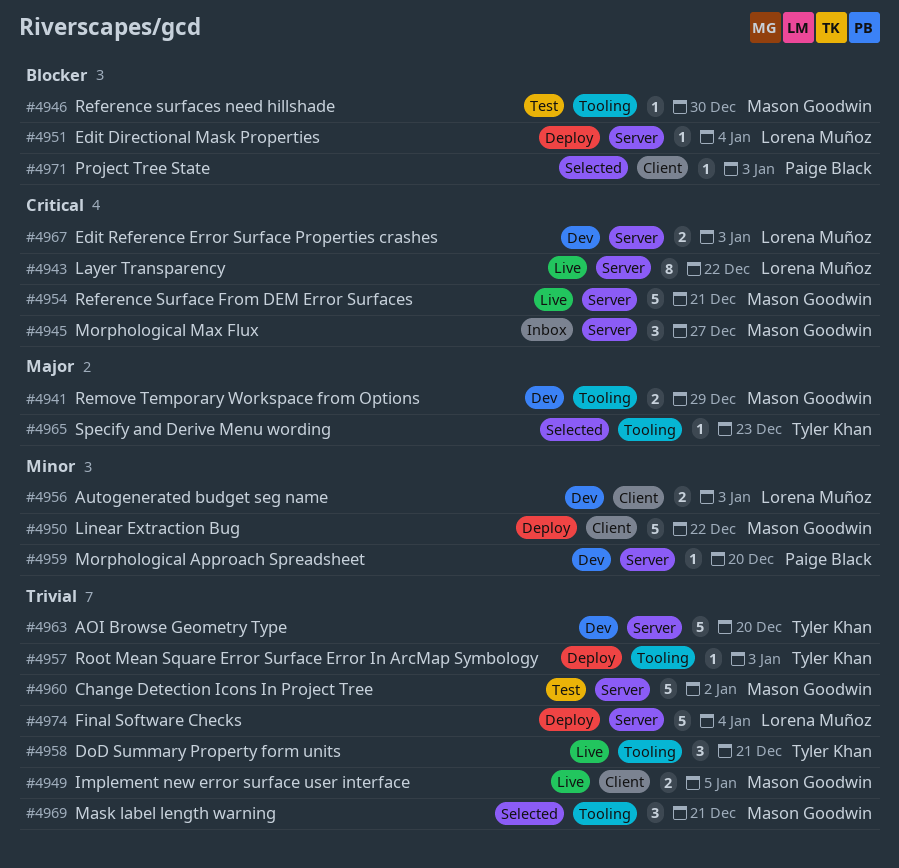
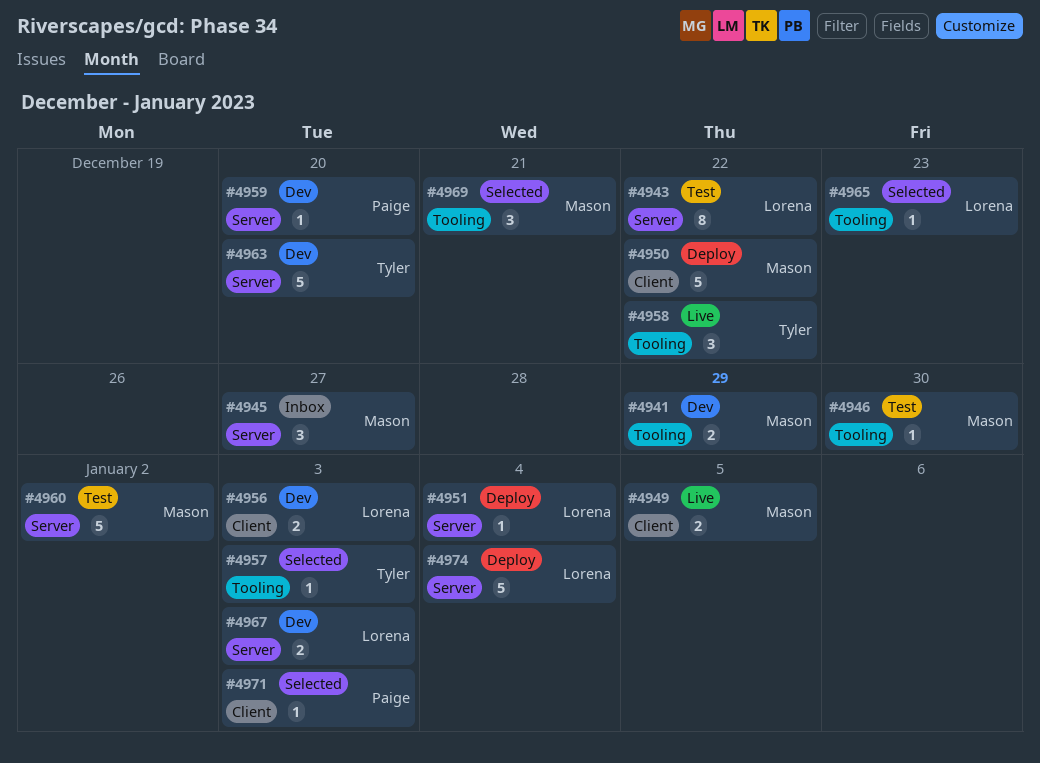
#4943, status: Live -> Test
#4954: present -> none
#4957, status: Deploy -> Selected
#4958, due: Dec 21 -> Dec 22
#4965, owner: Tyler Khan -> Lorena Muñoz

